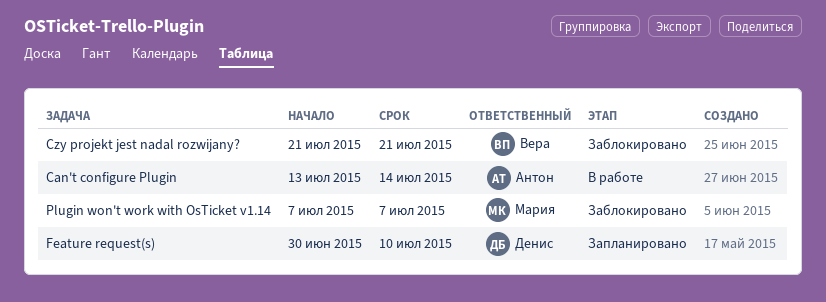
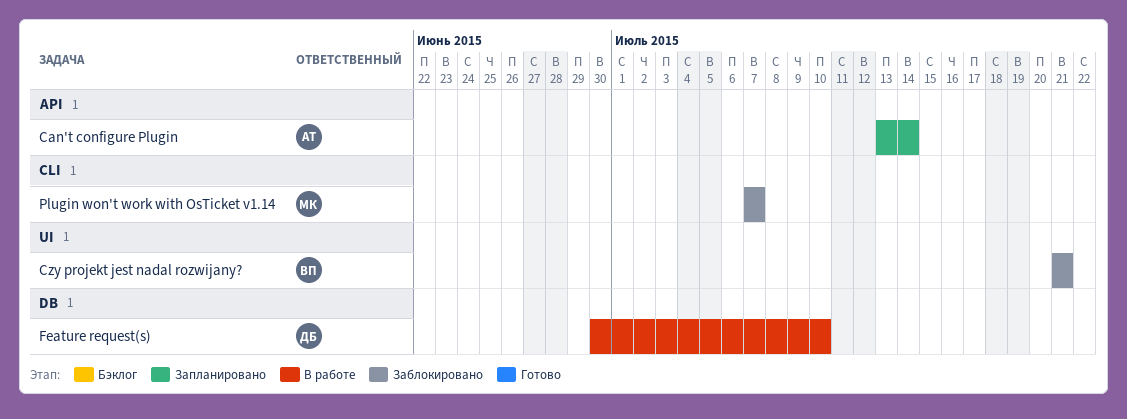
Can't configure Plugin, status: В работе -> Запланировано
Feature request(s), status: Запланировано -> В работе

